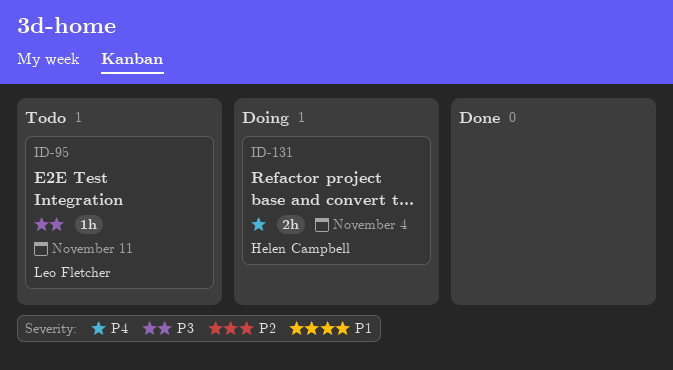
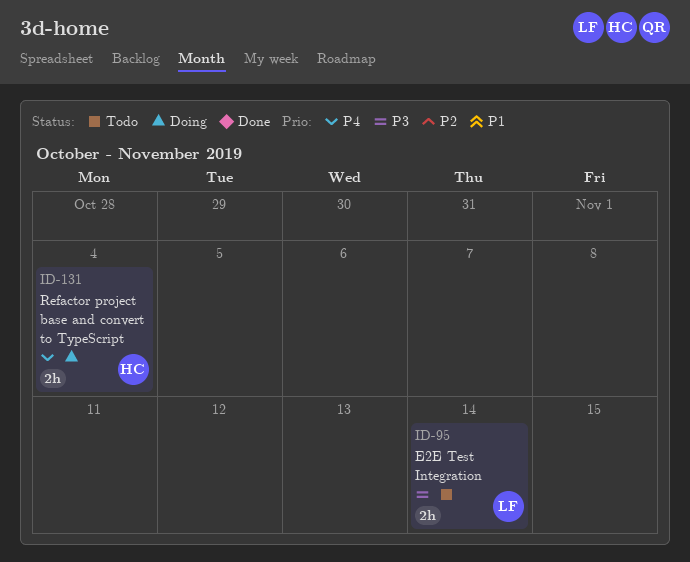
ID-95, estimate: 1h -> 2h
ID-95, due: Nov 11 -> Nov 14

